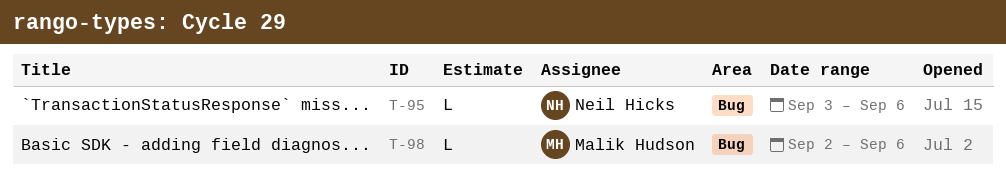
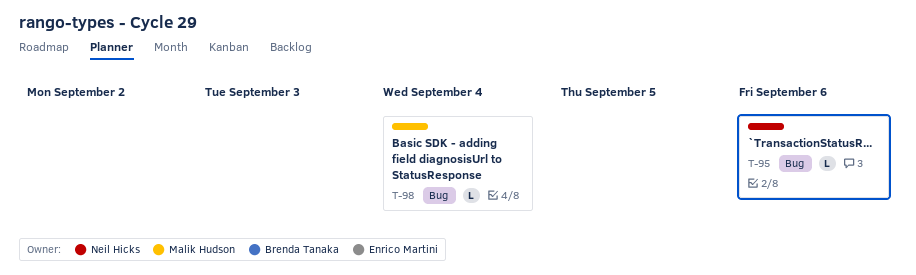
T-98, due: Sep 6 -> Sep 4

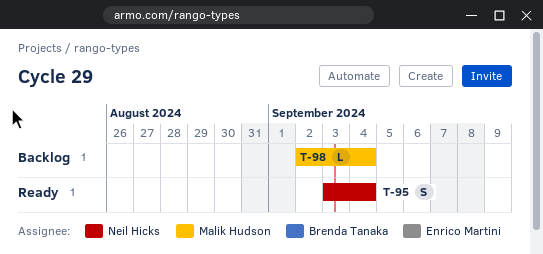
T-95, estimate: L -> S
T-95, due: Sep 6 -> Sep 4

